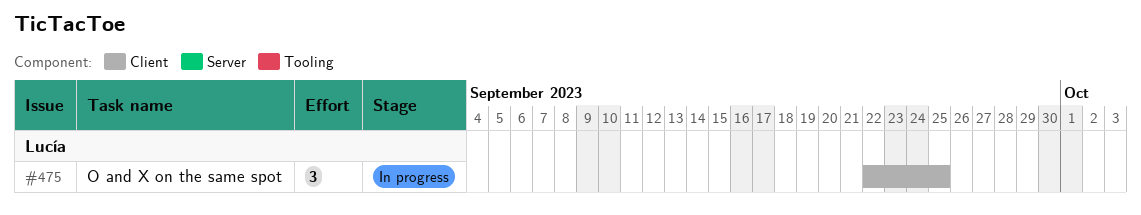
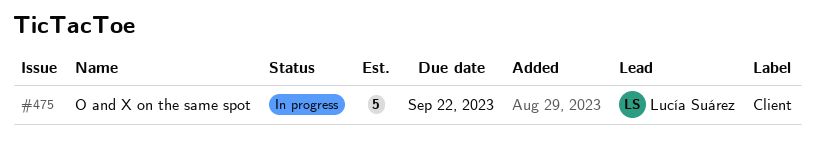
#475, estimate: 3 -> 5
#475, due: Sep 25 -> Sep 22

